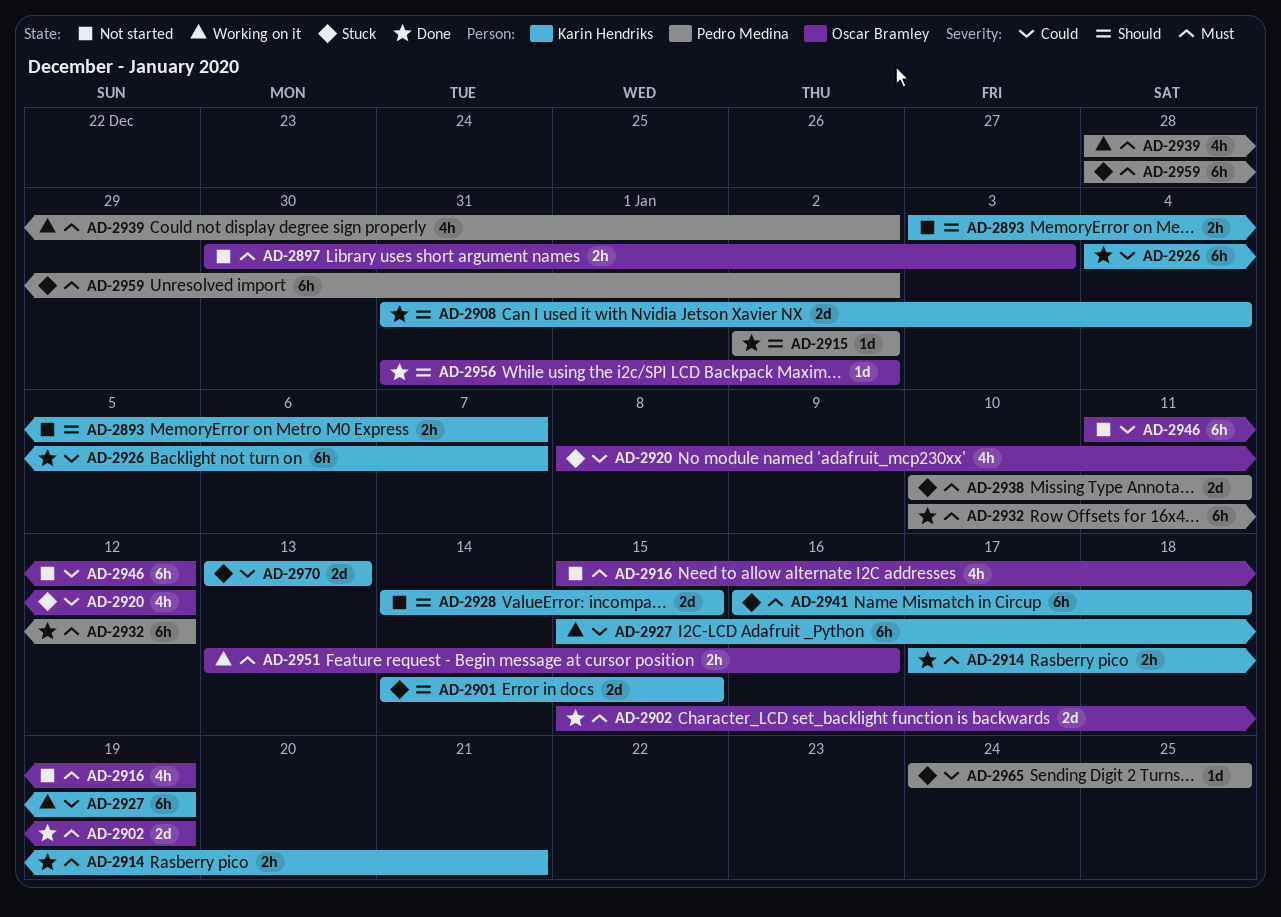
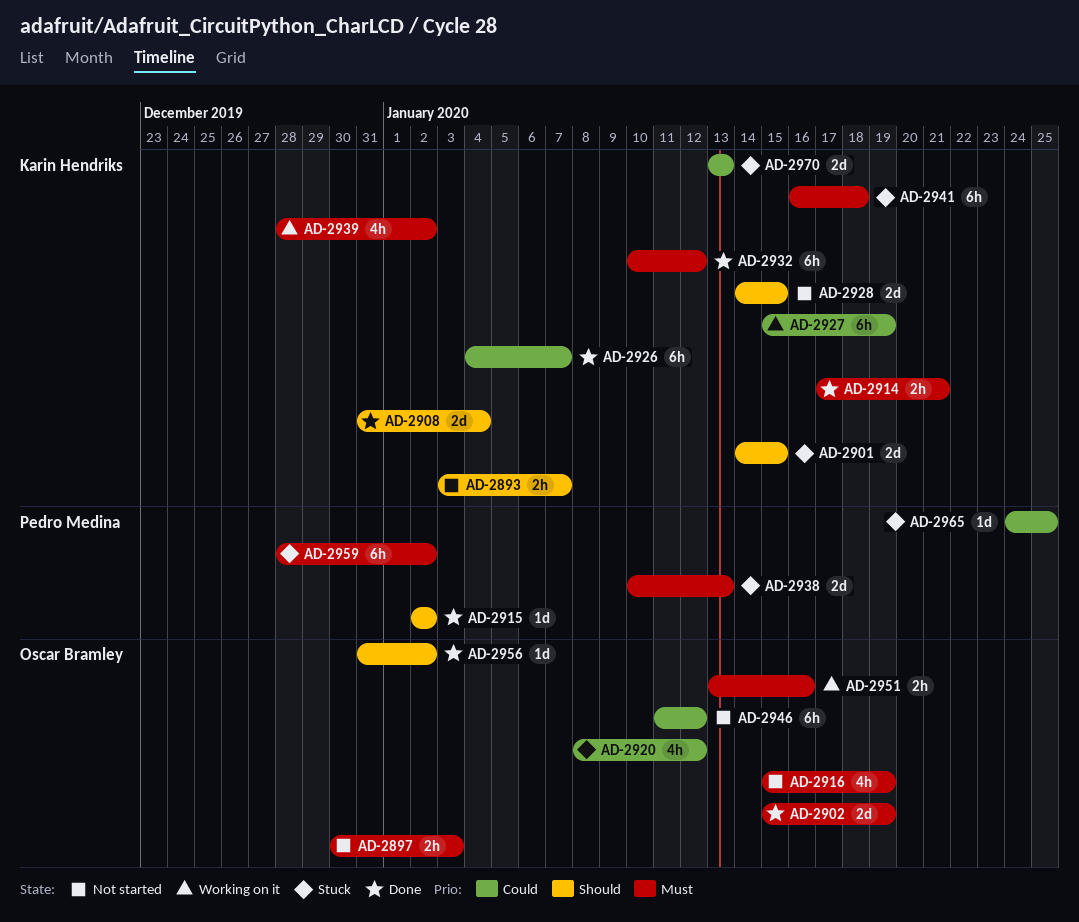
AD-2932, owner: Pedro Medina -> Karin Hendriks
AD-2938, due: Jan 11 -> Jan 13
AD-2939, owner: Pedro Medina -> Karin Hendriks

